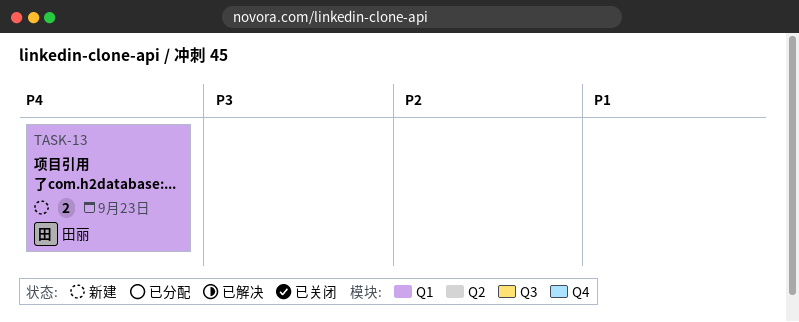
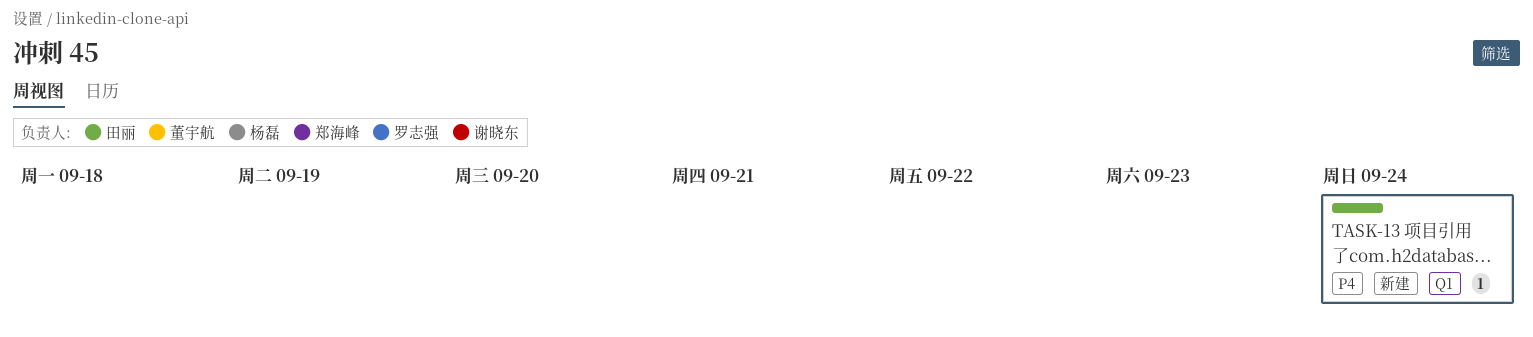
TASK-13, estimate: 2 -> 1
TASK-13, due: Sep 23 -> Sep 24

